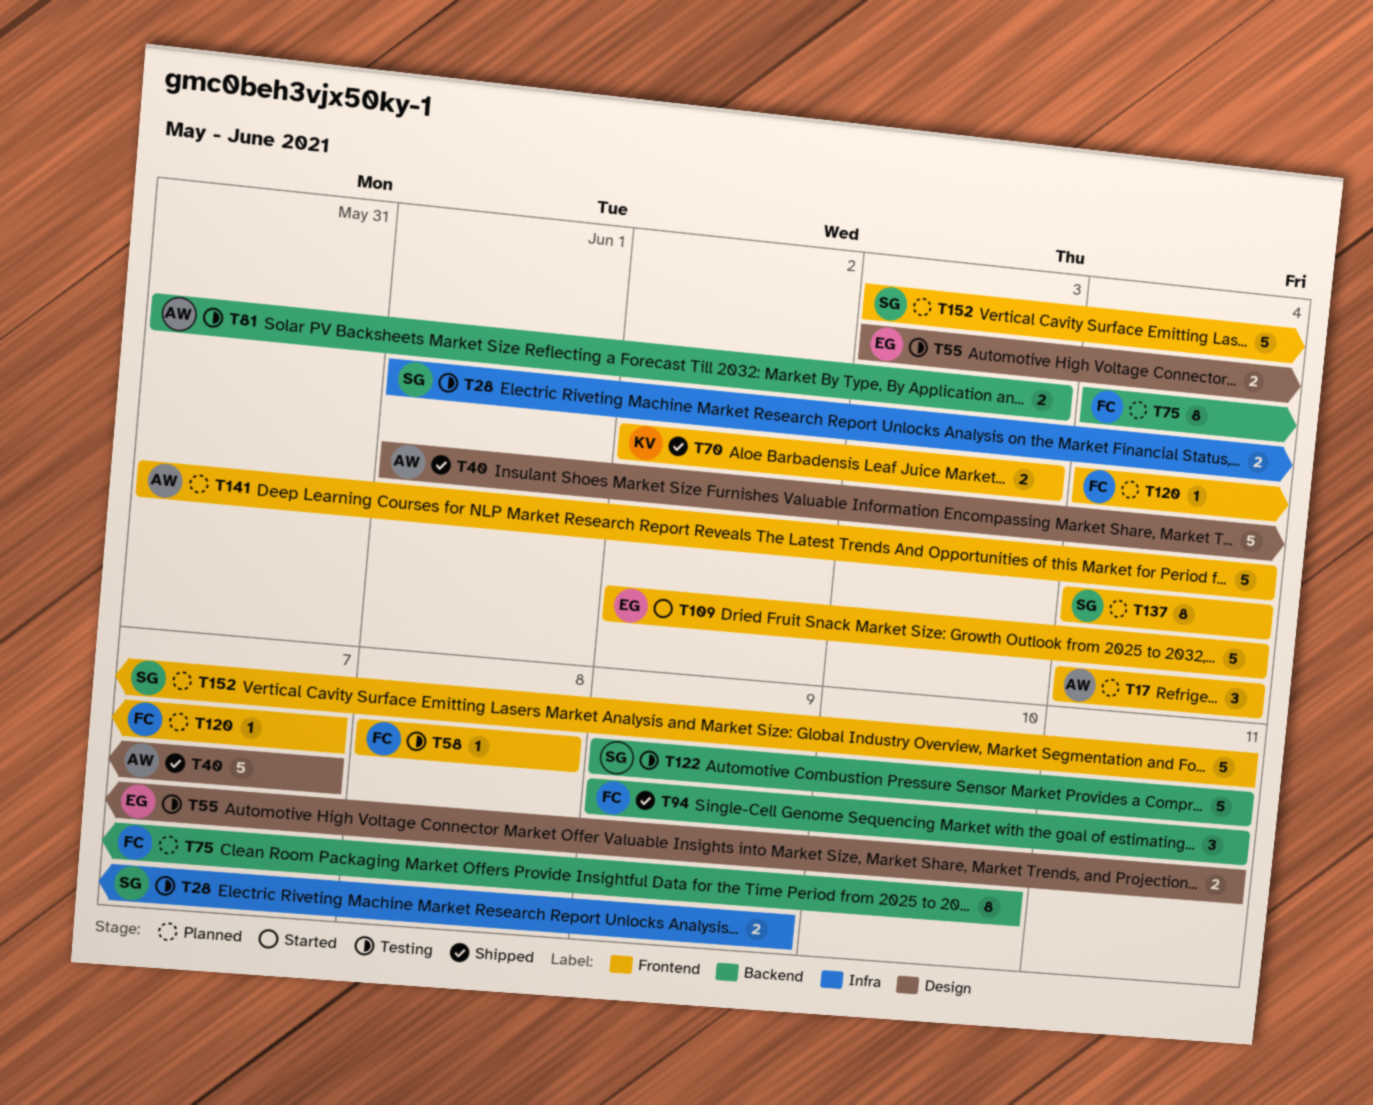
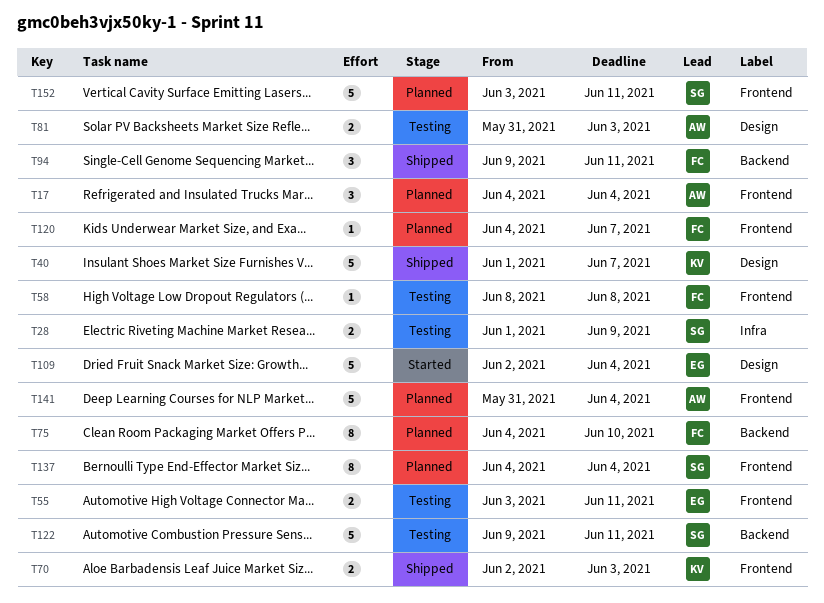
T40, owner: AW -> KV
T55, label: Design -> Frontend
T81, label: Backend -> Design
T109, label: Frontend -> Design

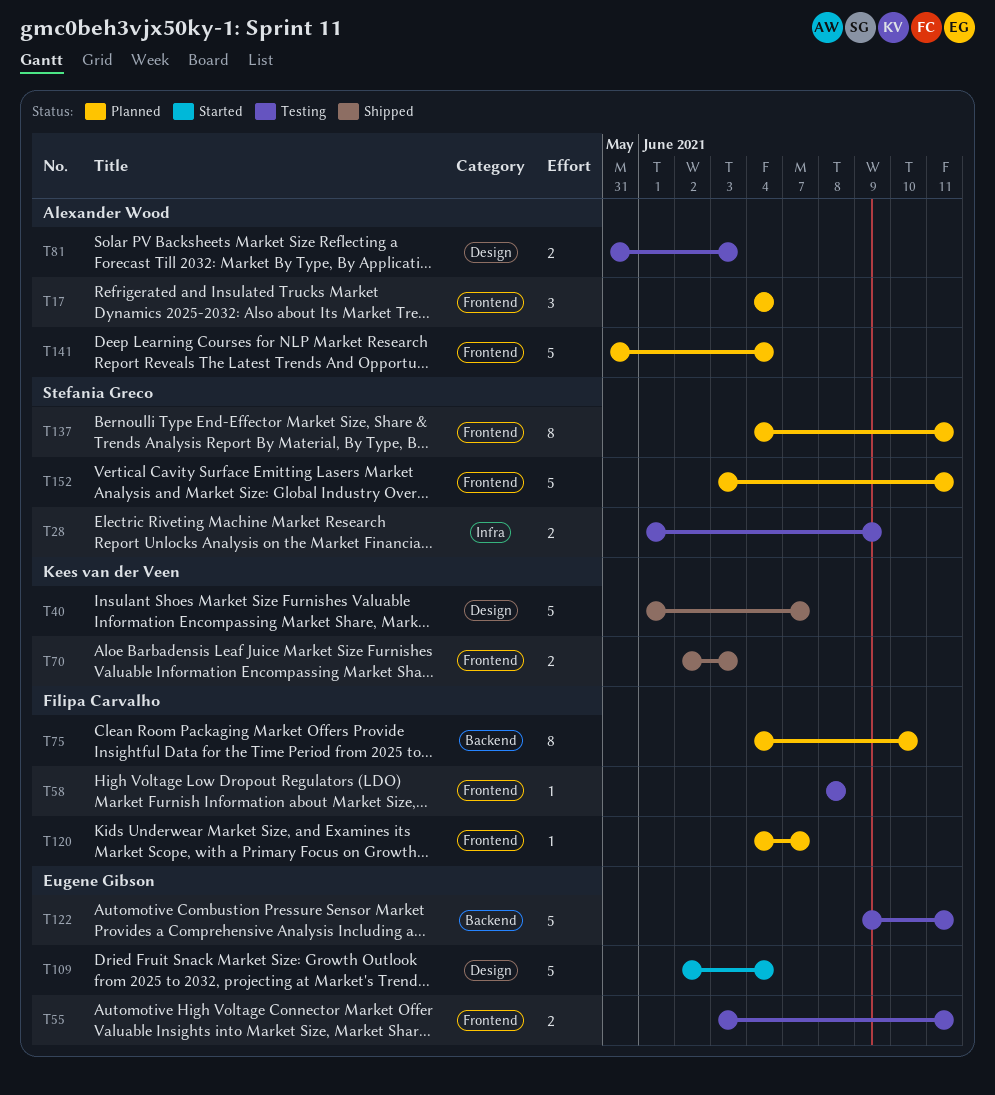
T94: present -> none
T122, owner: Stefania Greco -> Eugene Gibson
T137, due: Jun 4 -> Jun 11

